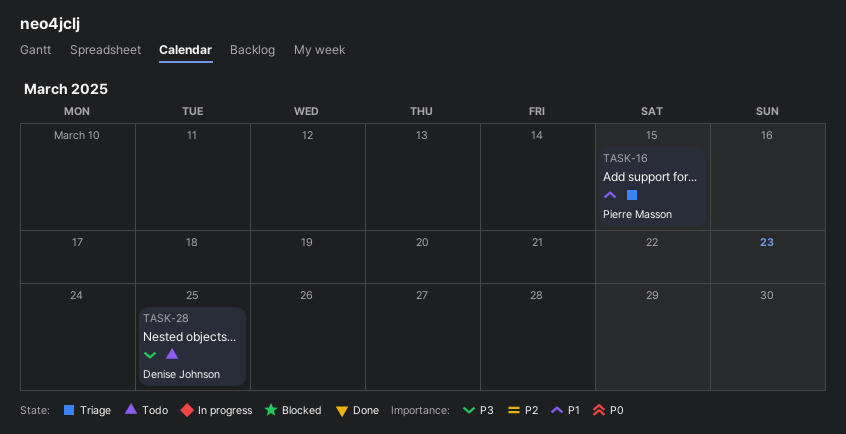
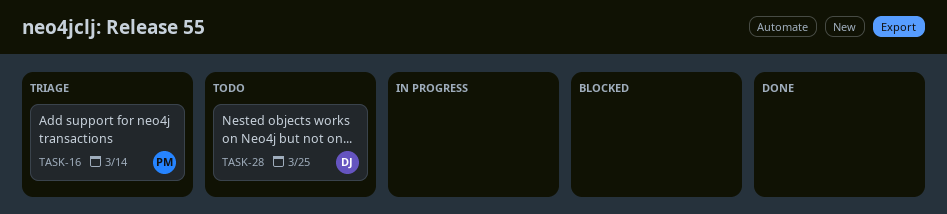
TASK-16, due: Mar 15 -> Mar 14

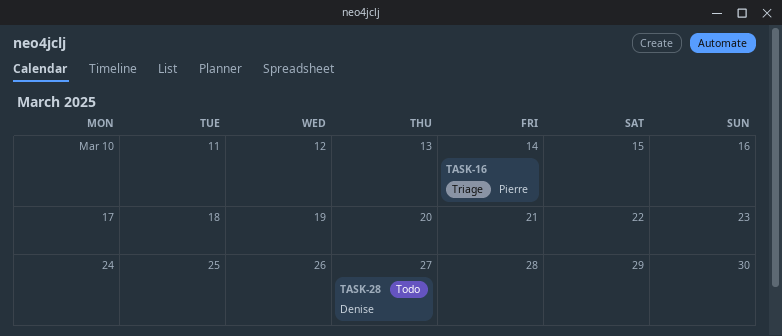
TASK-28, due: Mar 25 -> Mar 27

